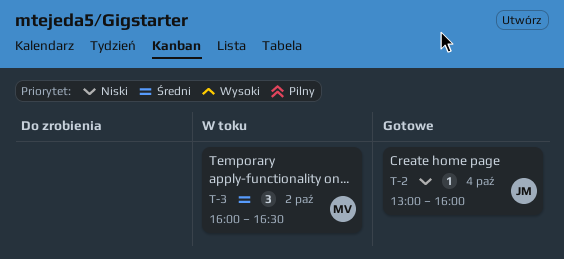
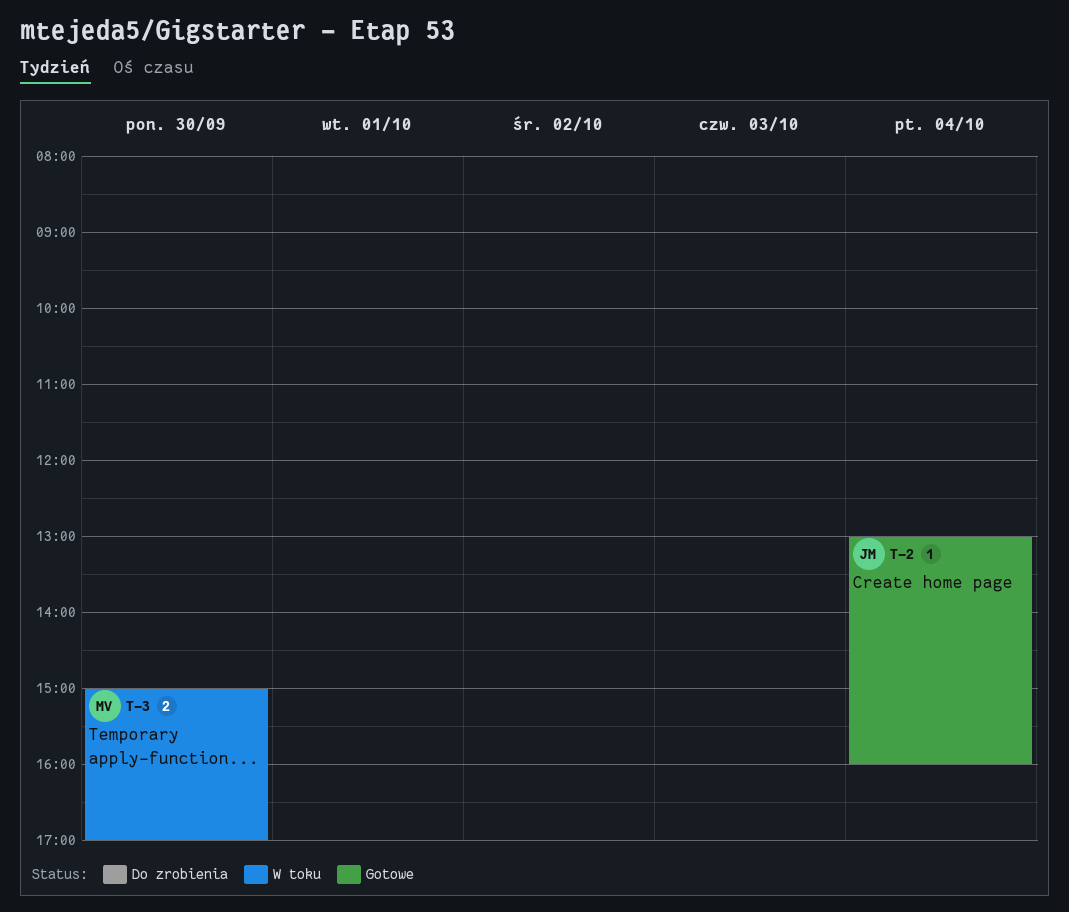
T-3, estimate: 3 -> 2
T-3, day: Oct 2 -> Sep 30
T-3, begins: 16:00 -> 15:00
T-3, ends: 16:30 -> 17:00

